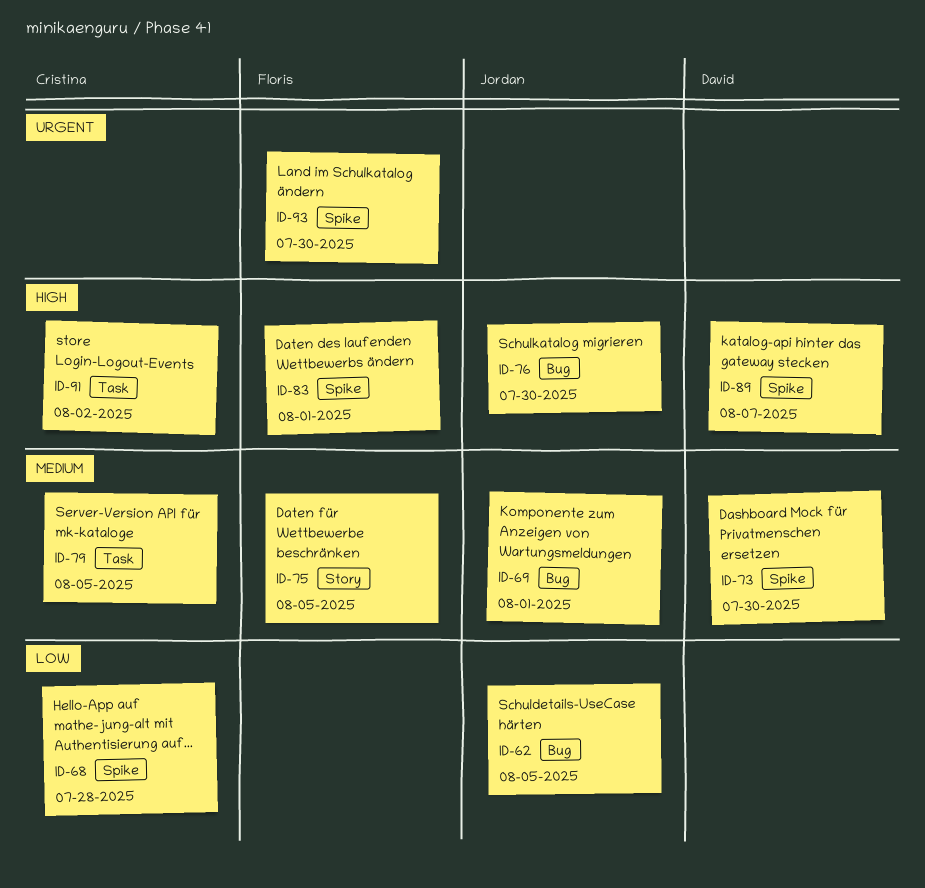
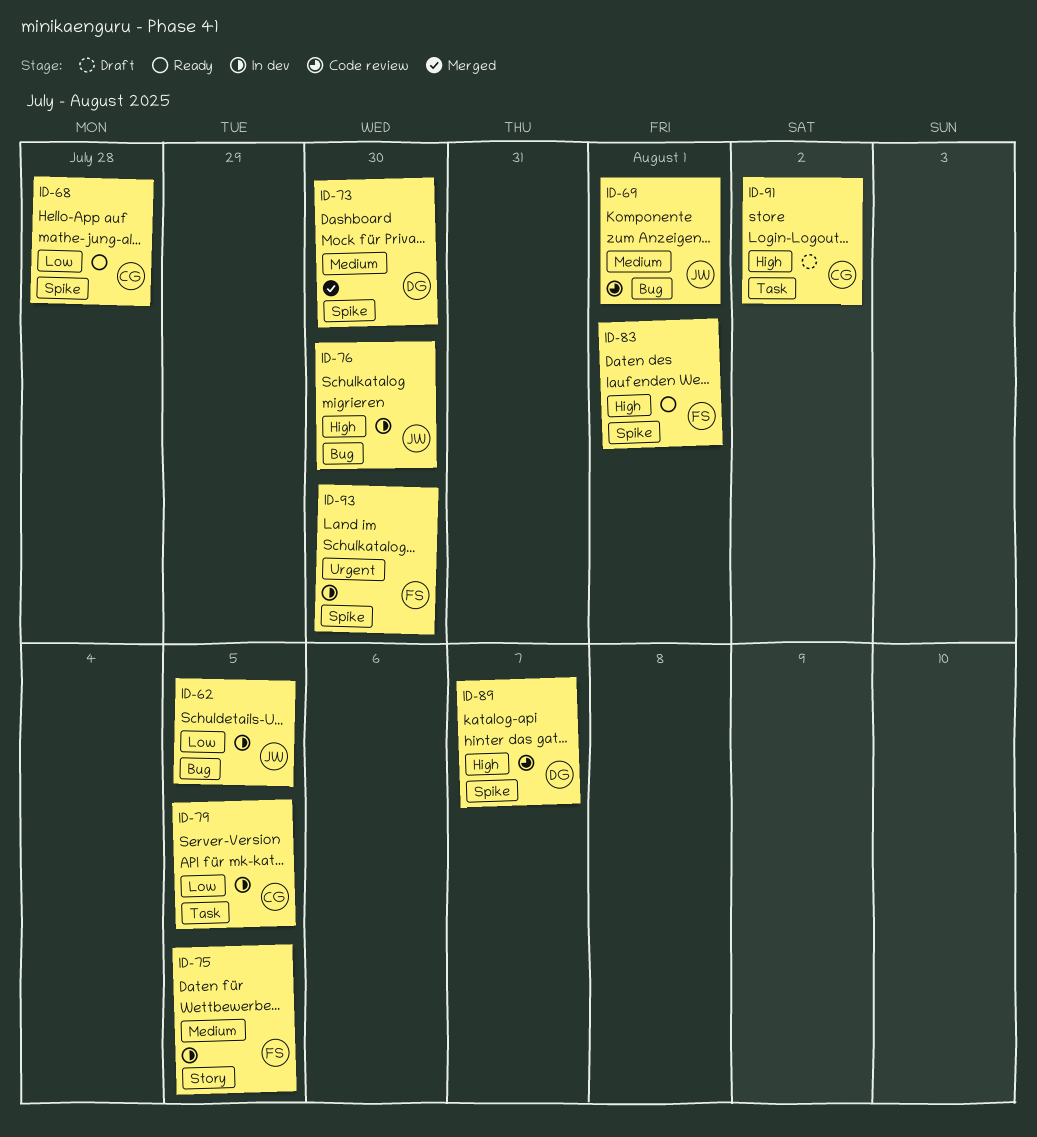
ID-79, priority: Medium -> Low

